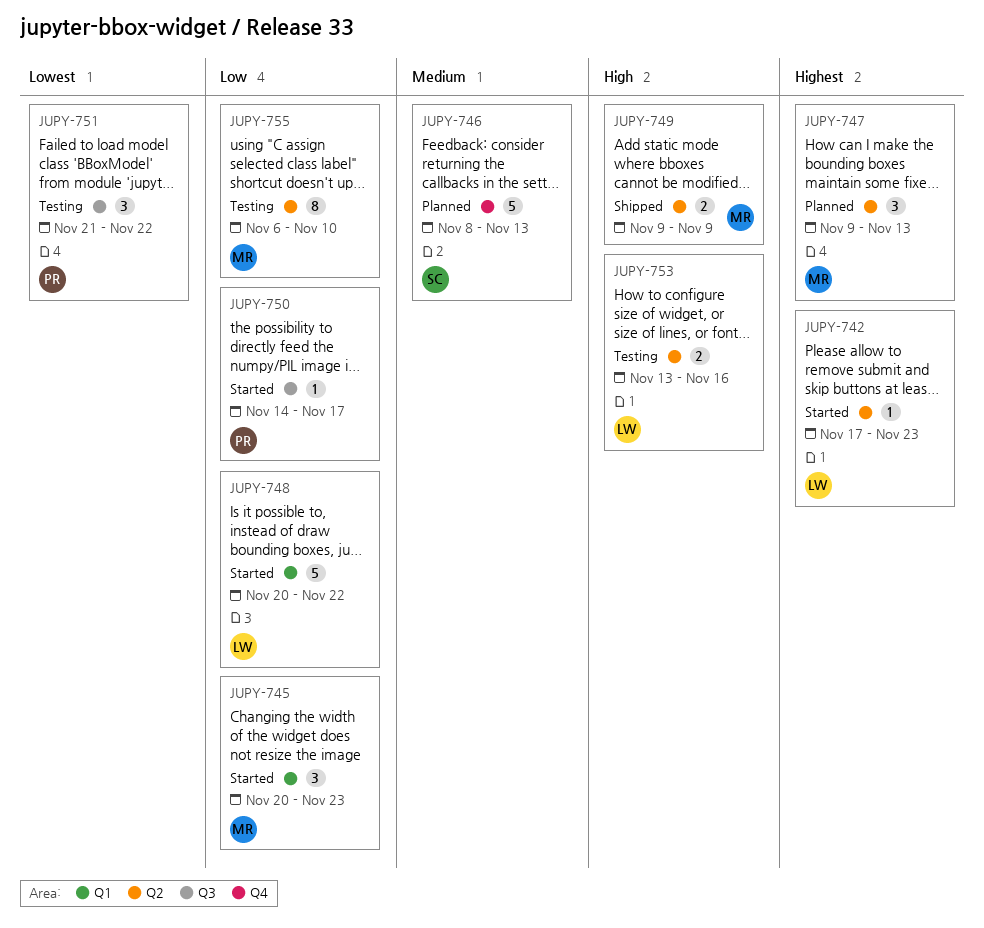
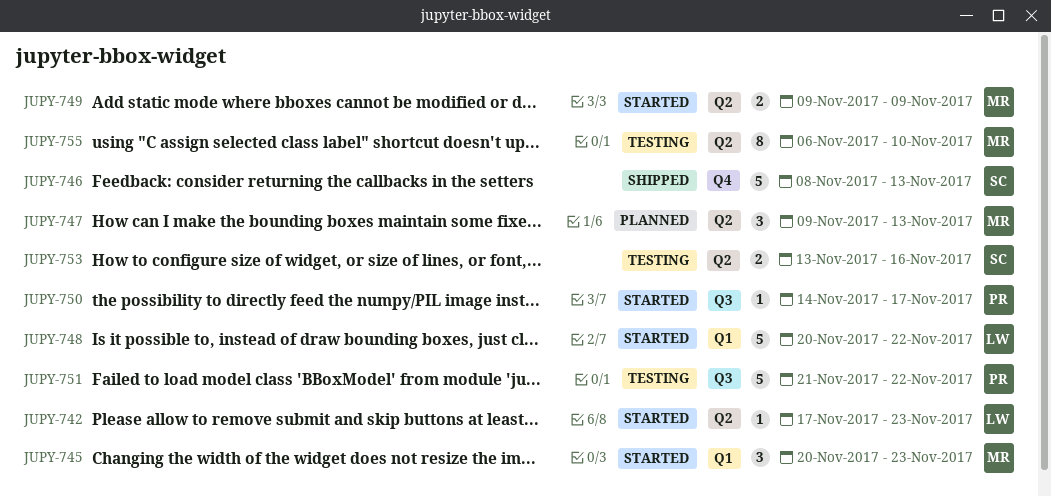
JUPY-746, status: Planned -> Shipped
JUPY-749, status: Shipped -> Started
JUPY-751, estimate: 3 -> 5
JUPY-753, owner: LW -> SC

